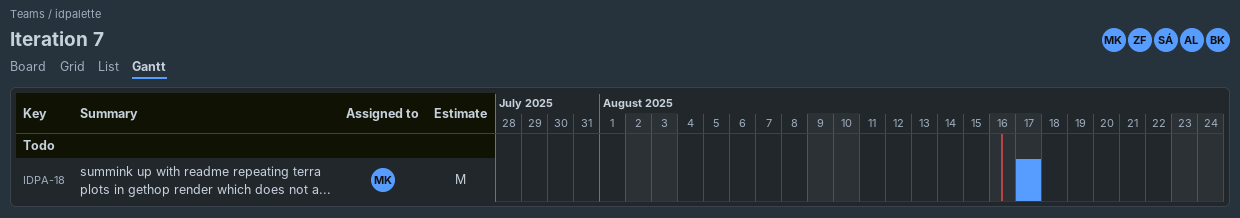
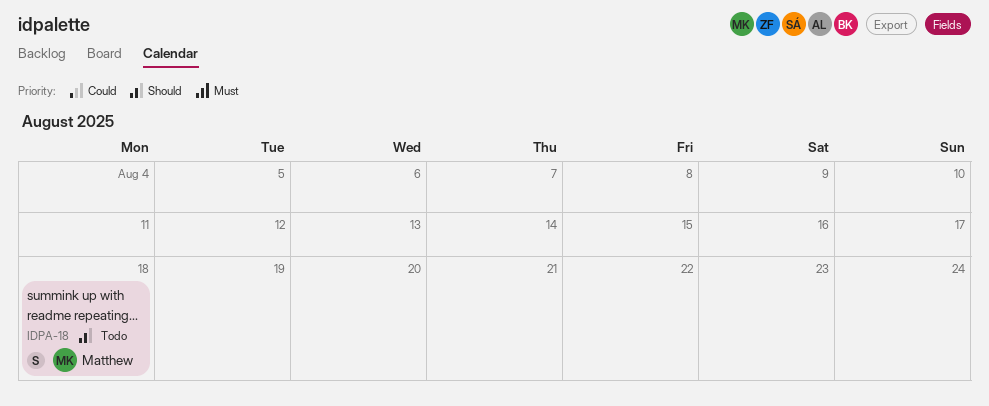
IDPA-18, estimate: M -> S
IDPA-18, due: Aug 17 -> Aug 18

